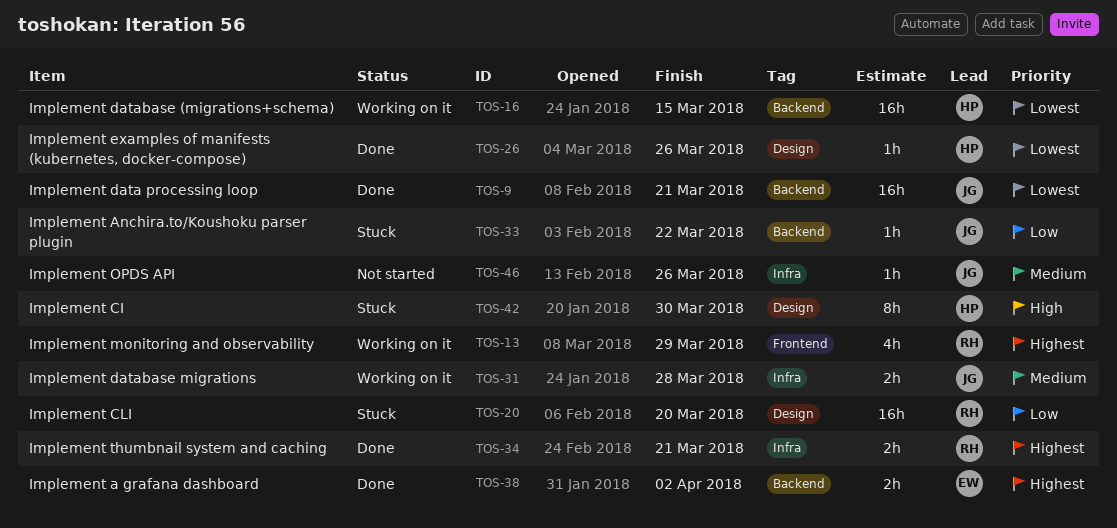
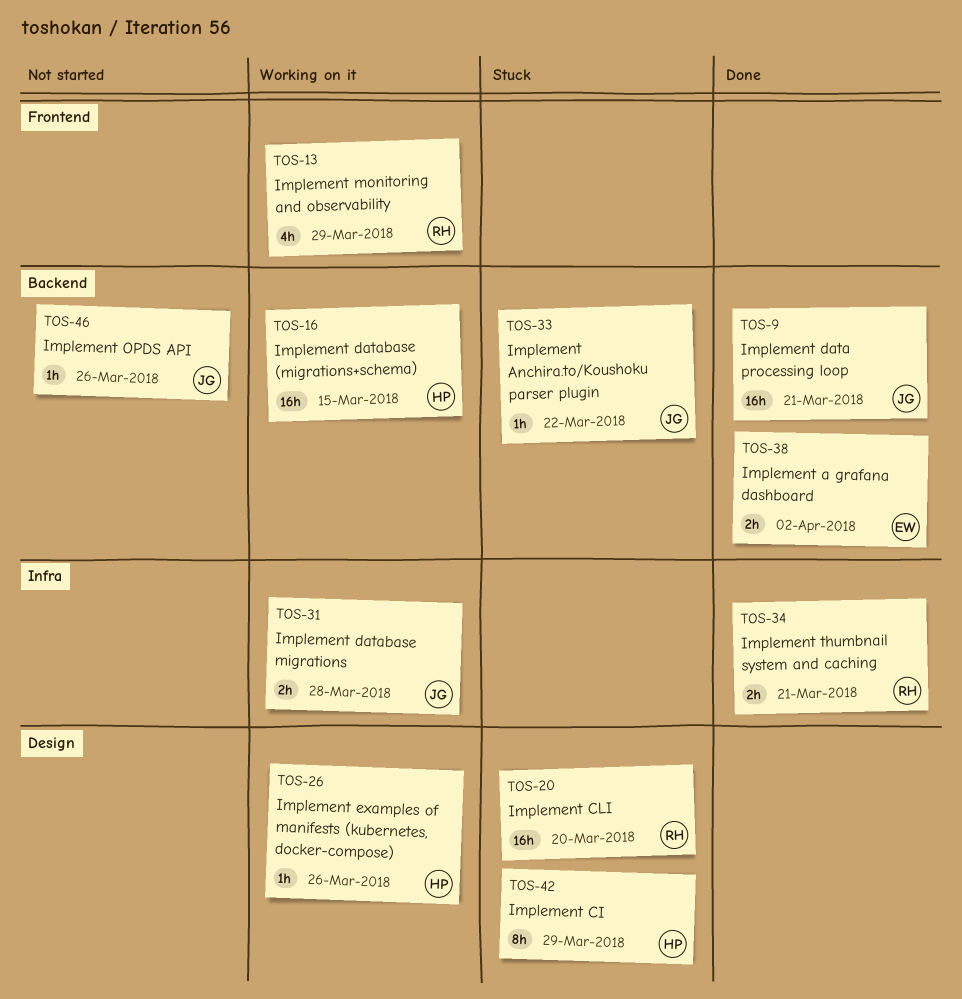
TOS-26, status: Done -> Working on it
TOS-42, due: Mar 30 -> Mar 29
TOS-46, label: Infra -> Backend

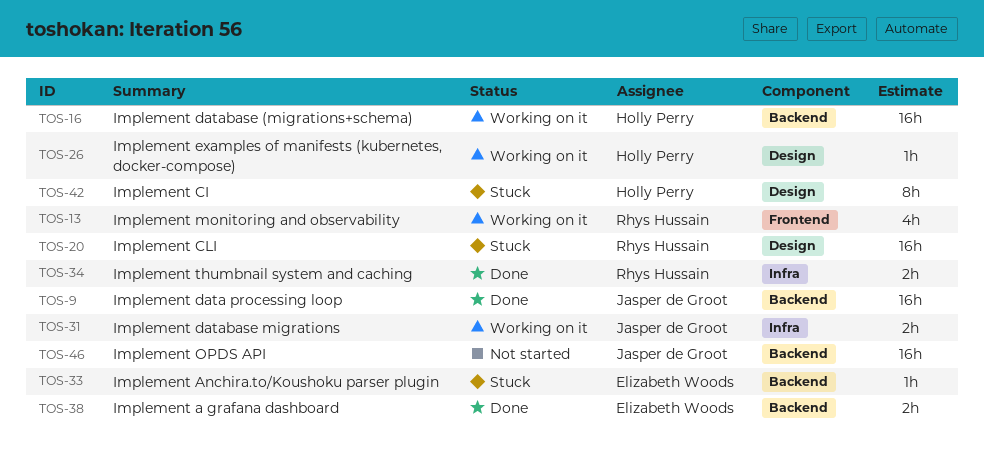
TOS-33, owner: Jasper de Groot -> Elizabeth Woods
TOS-46, estimate: 1h -> 16h

